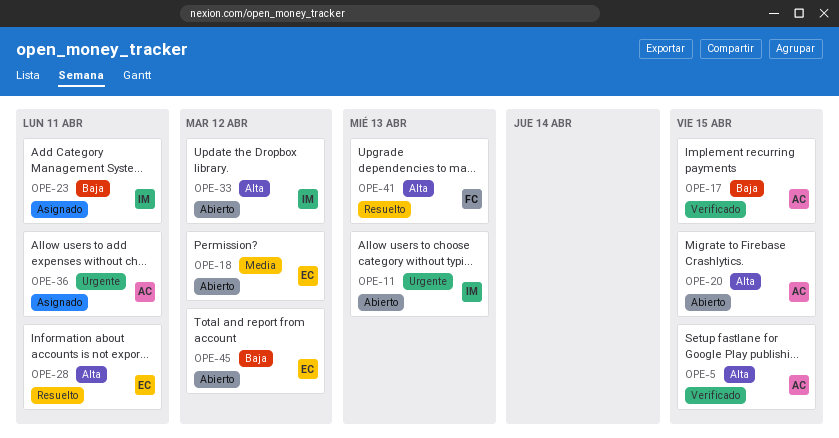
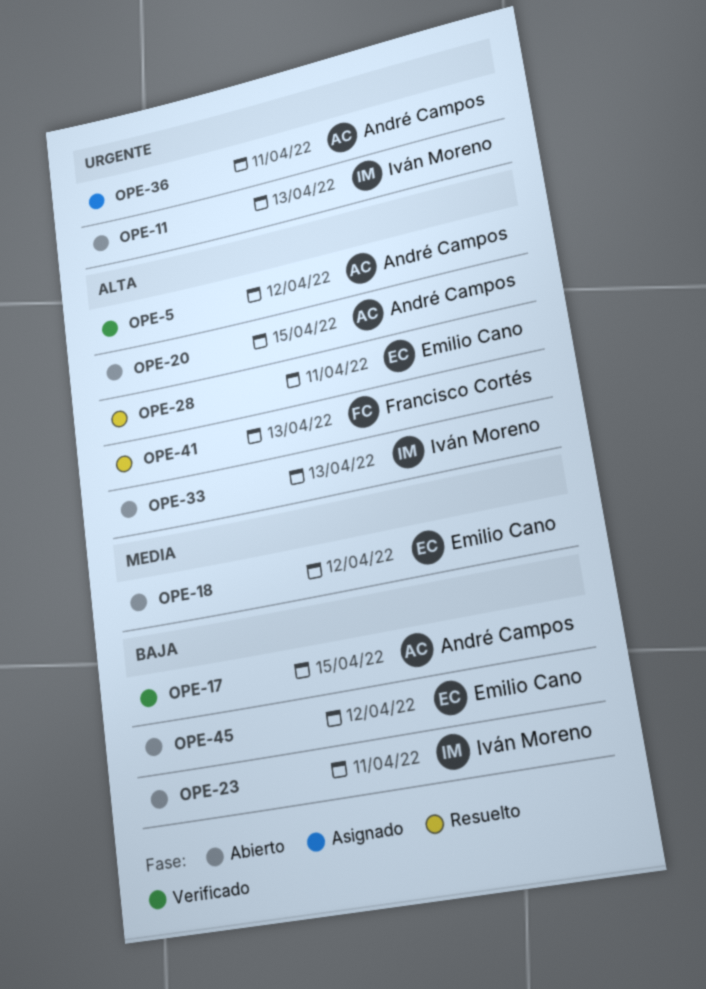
OPE-5, due: Apr 15 -> Apr 12
OPE-23, status: Asignado -> Abierto
OPE-33, due: Apr 12 -> Apr 13

